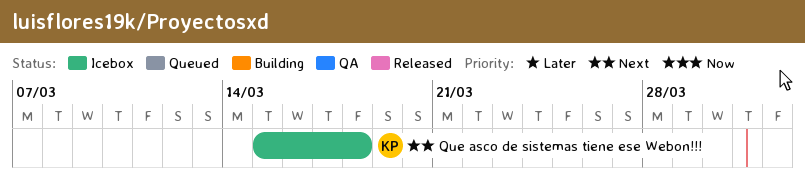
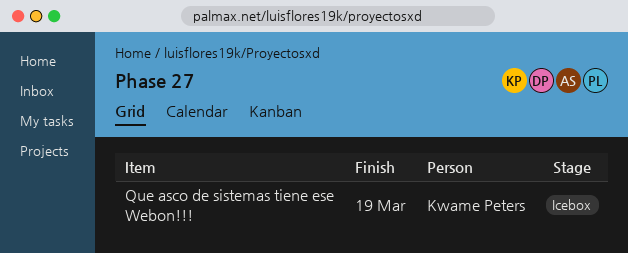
Que asco de sistemas tiene ese Webon!!!, due: Mar 18 -> Mar 19

